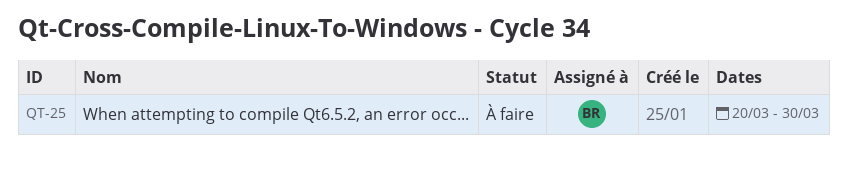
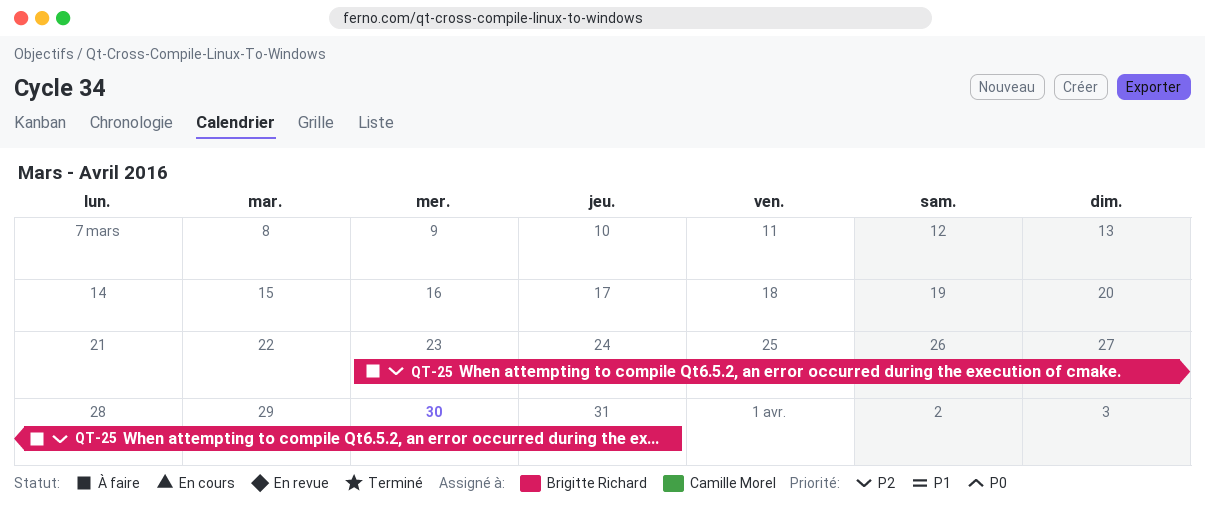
QT-25, start: Mar 20 -> Mar 23
QT-25, due: Mar 30 -> Mar 31

